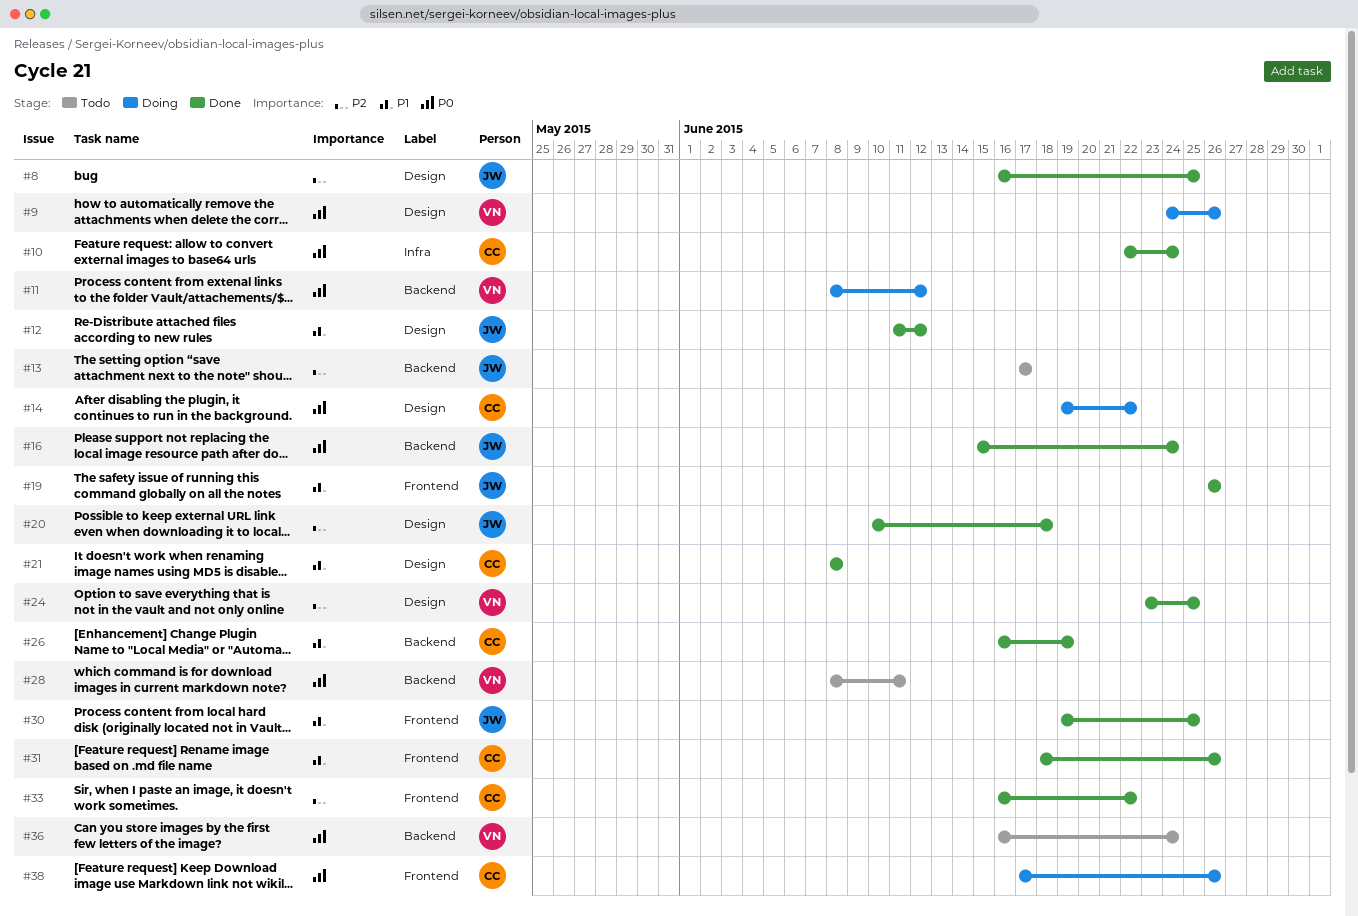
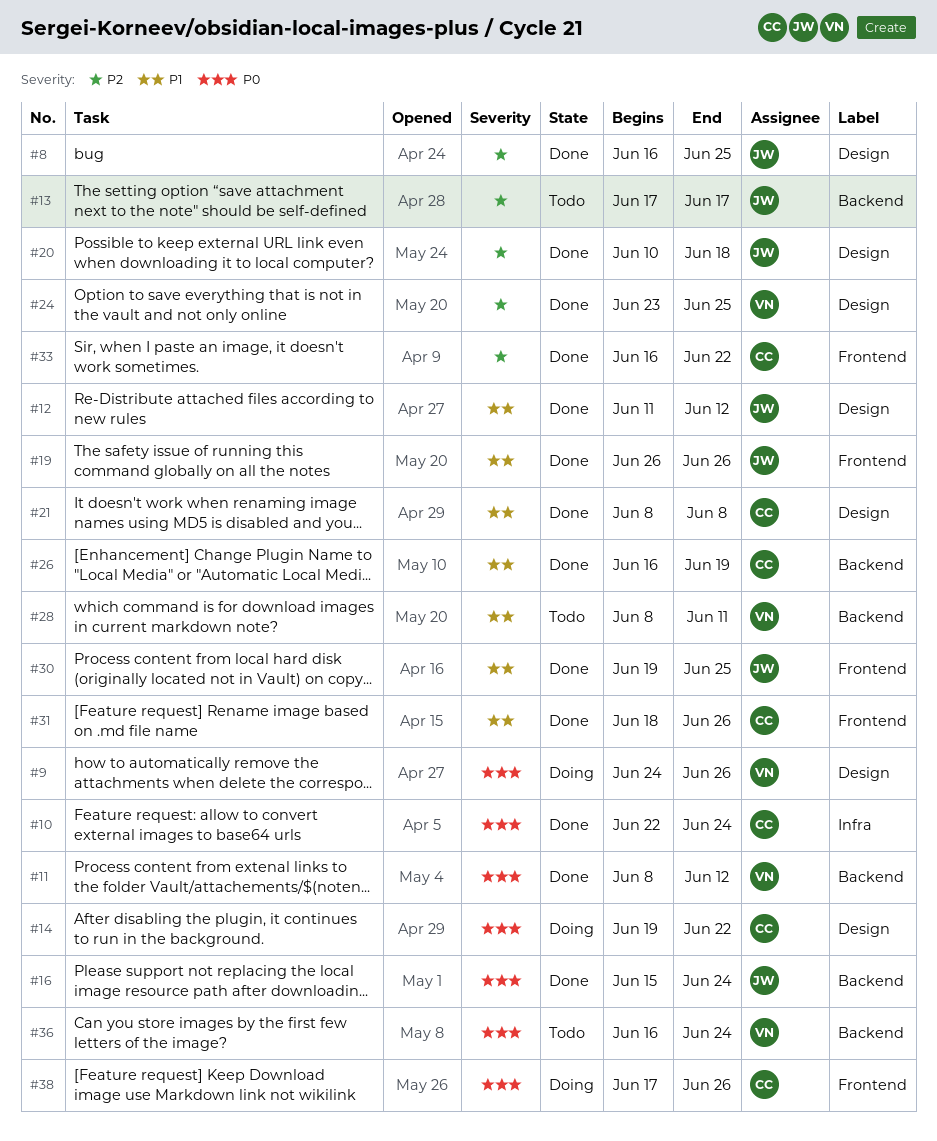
#11, status: Doing -> Done
#28, priority: P0 -> P1

